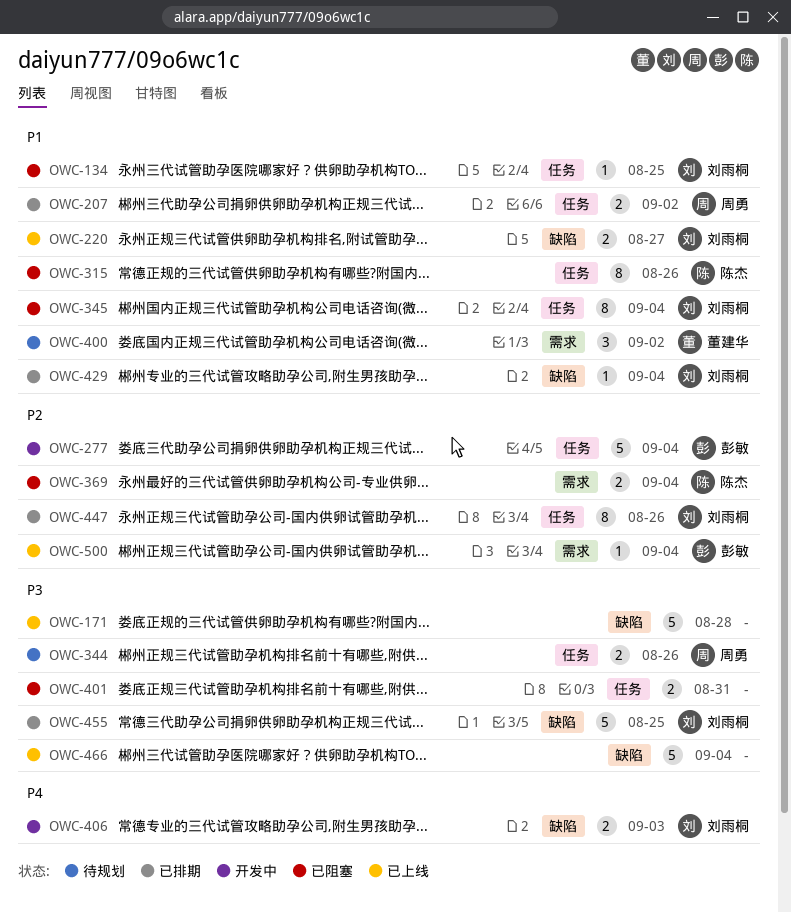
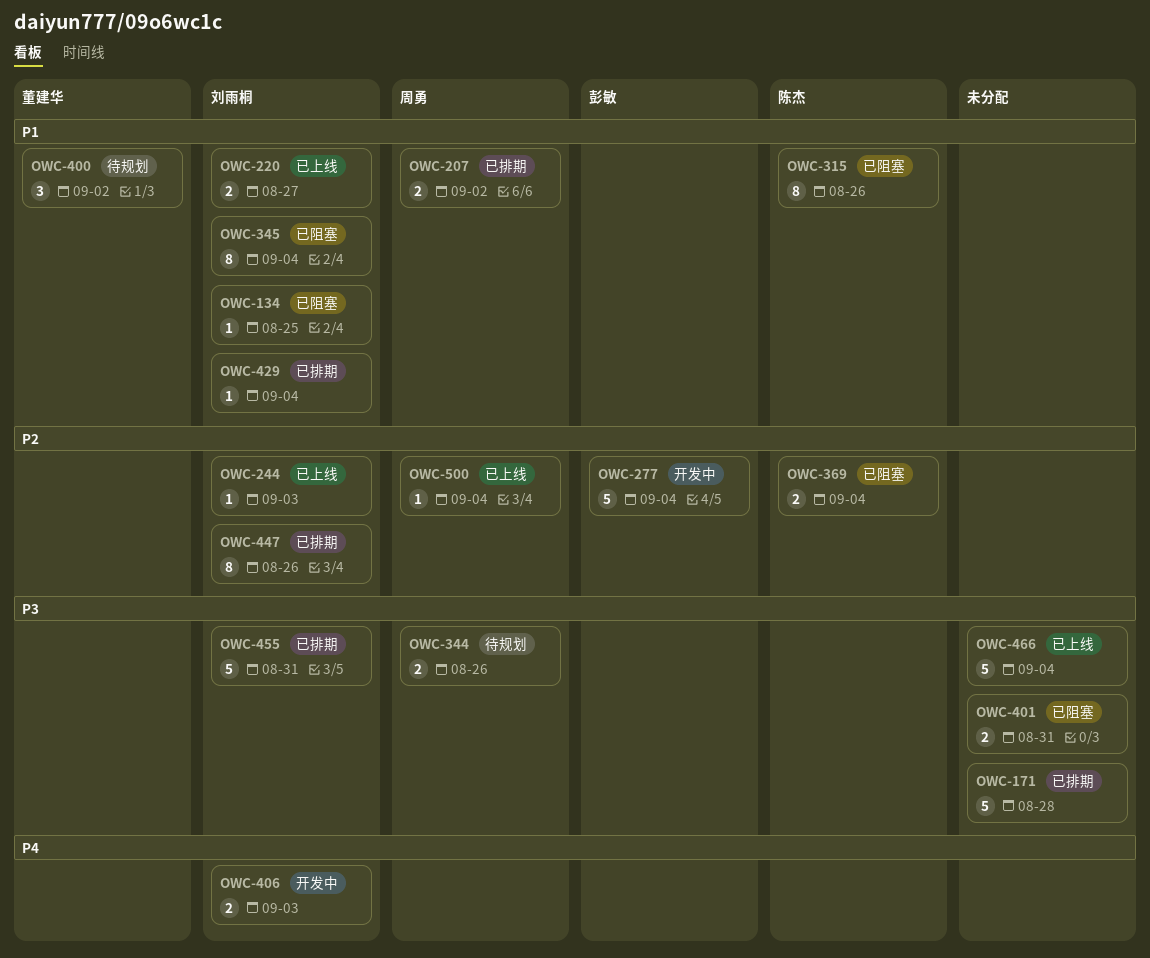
OWC-171, status: 已上线 -> 已排期
OWC-244: none -> present
OWC-455, due: Aug 25 -> Aug 31
OWC-500, owner: 彭敏 -> 周勇

